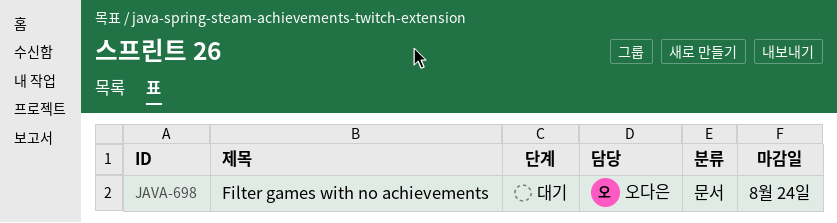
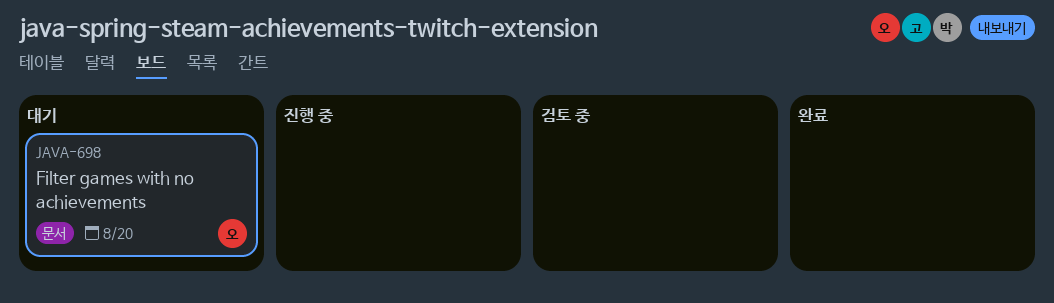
JAVA-698, due: Aug 24 -> Aug 20

